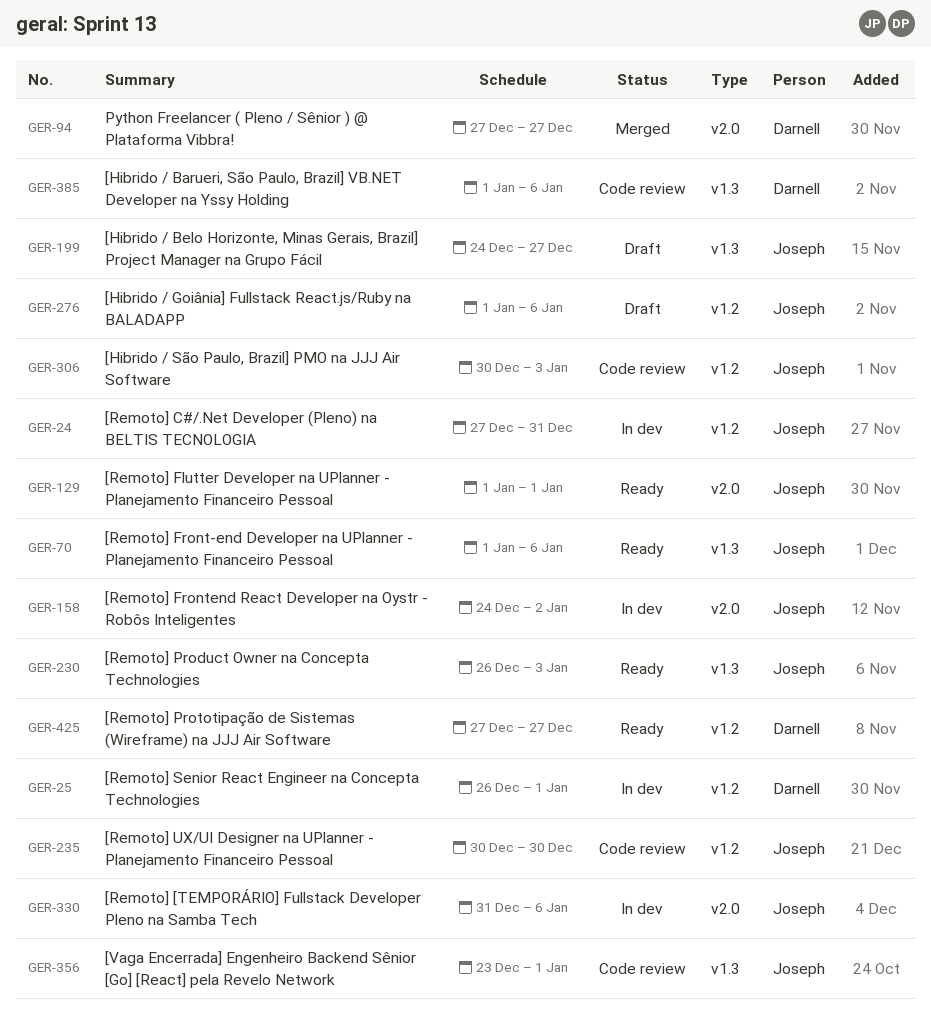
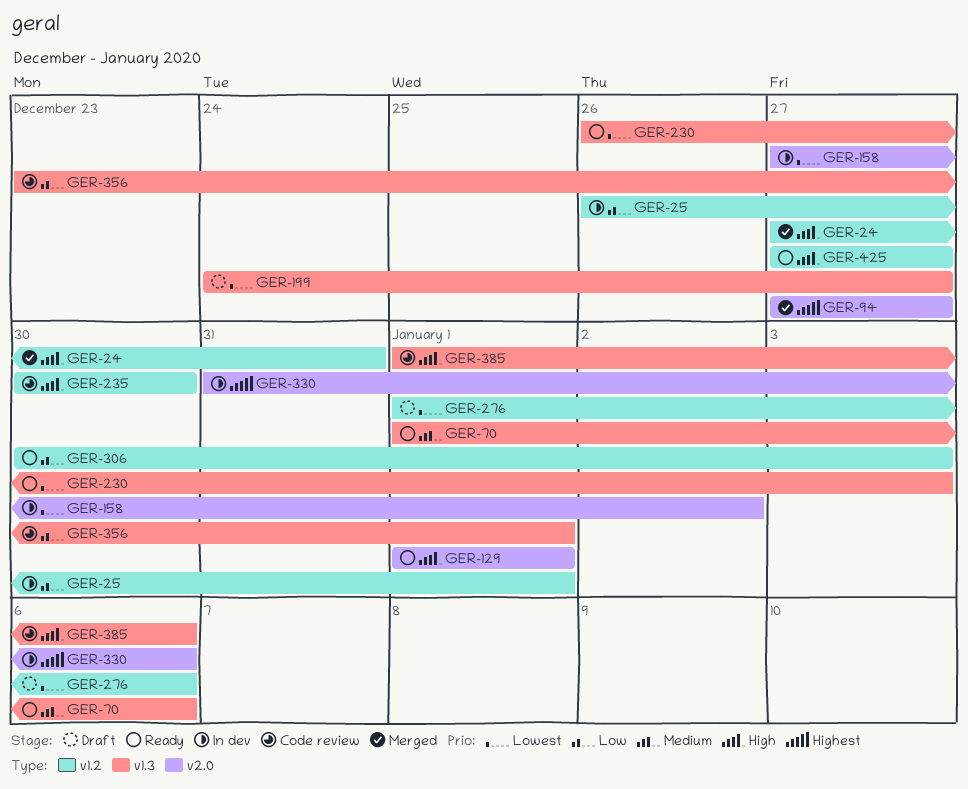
GER-24, status: In dev -> Merged
GER-158, start: Dec 24 -> Dec 27
GER-306, status: Code review -> Ready

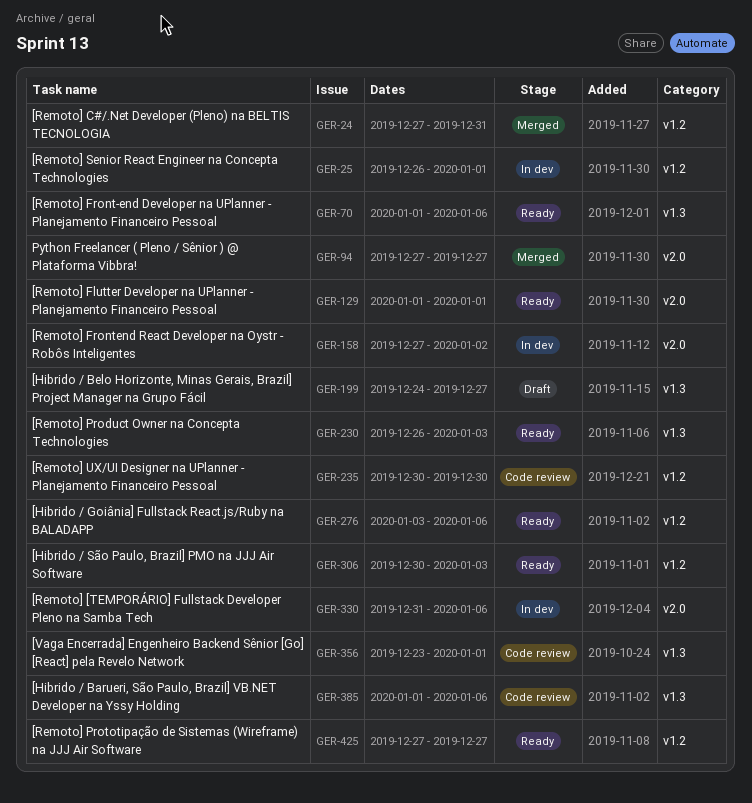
GER-276, status: Draft -> Ready
GER-276, start: Jan 1 -> Jan 3

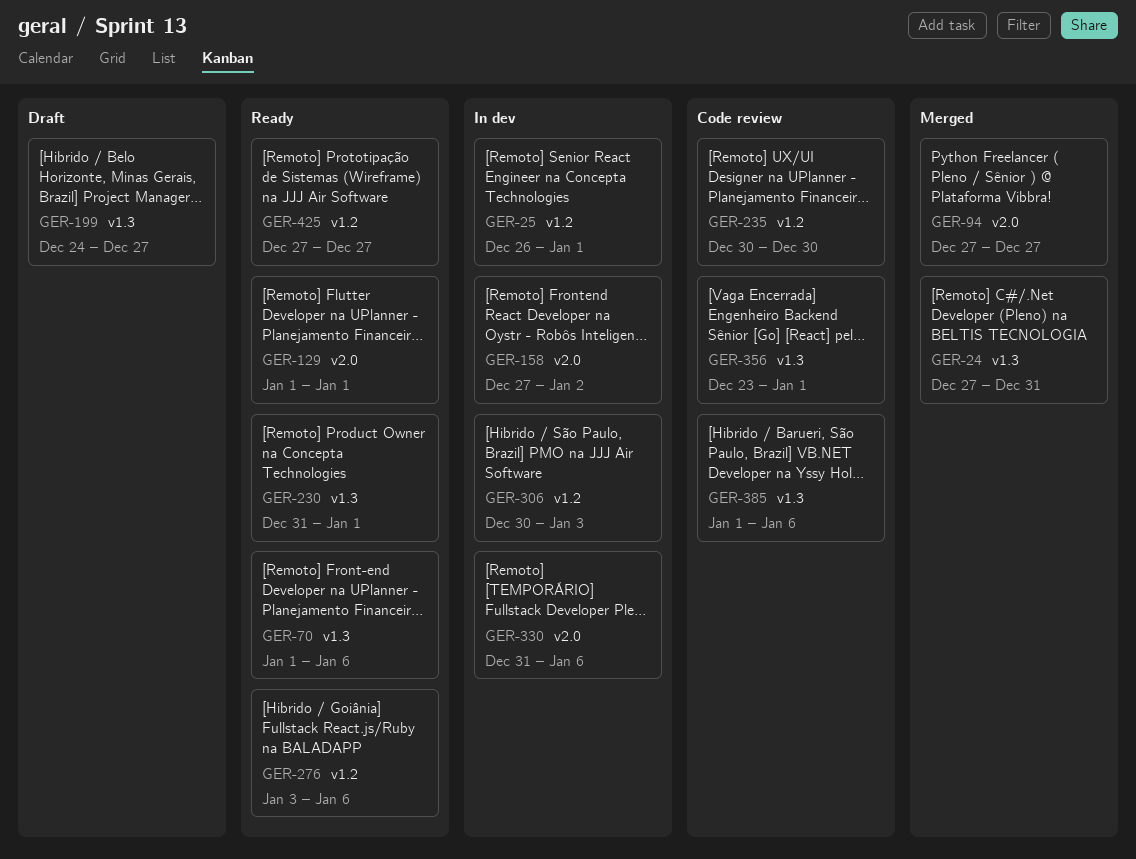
GER-24, label: v1.2 -> v1.3
GER-230, start: Dec 26 -> Dec 31
GER-230, due: Jan 3 -> Jan 1
GER-306, status: Ready -> In dev

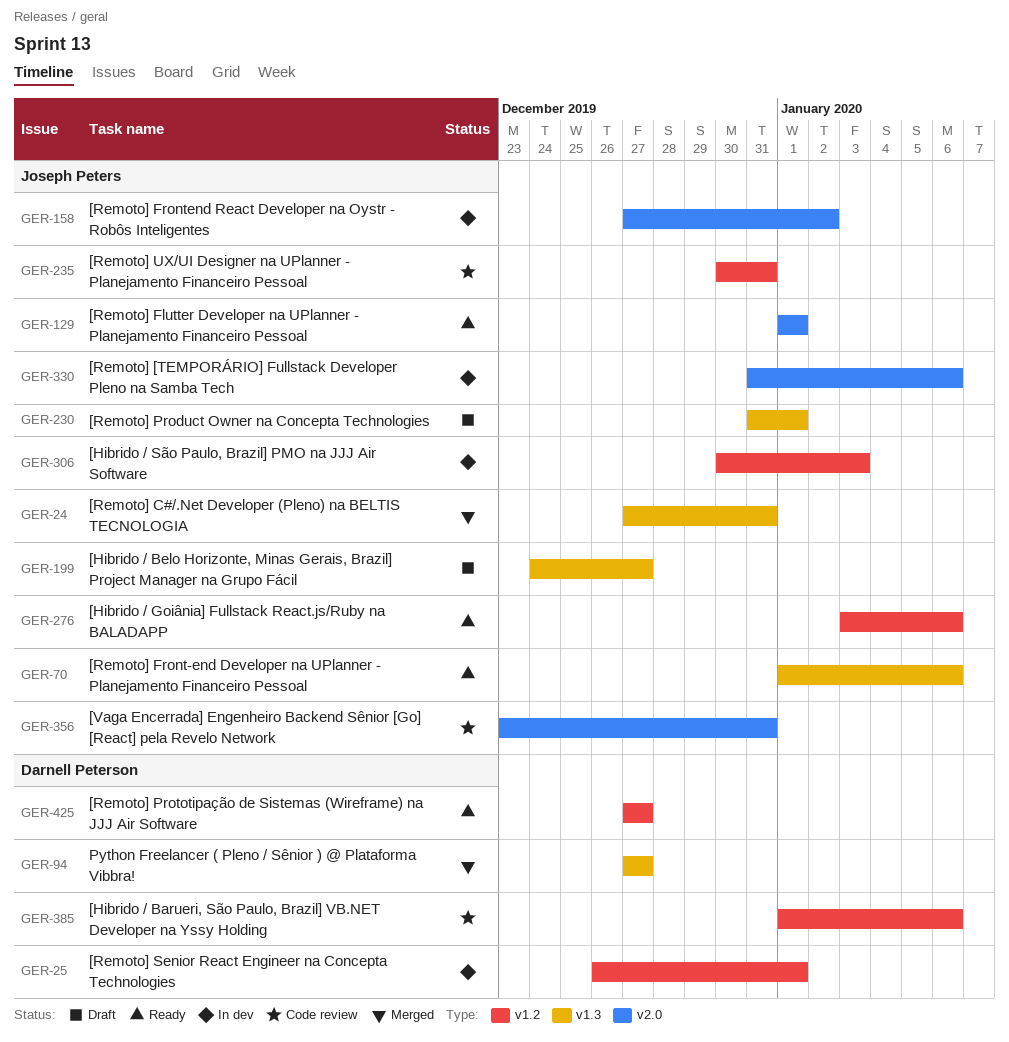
GER-94, label: v2.0 -> v1.3
GER-230, status: Ready -> Draft
GER-235, due: Dec 30 -> Dec 31
GER-356, label: v1.3 -> v2.0
GER-356, due: Jan 1 -> Dec 31
GER-385, label: v1.3 -> v1.2

